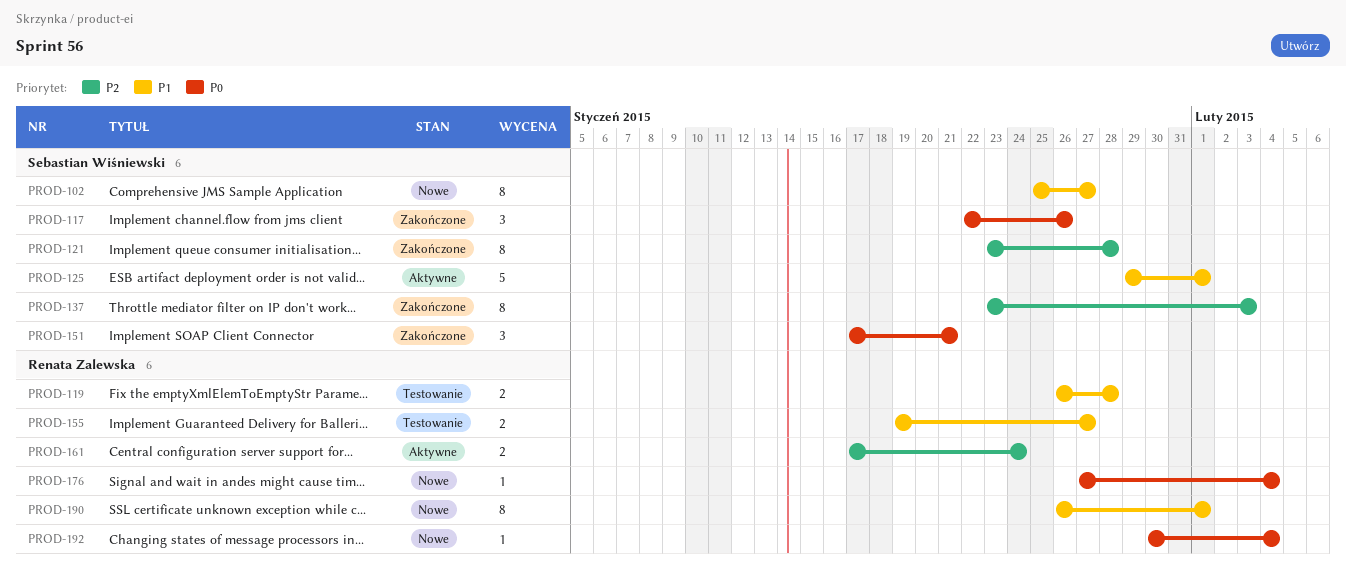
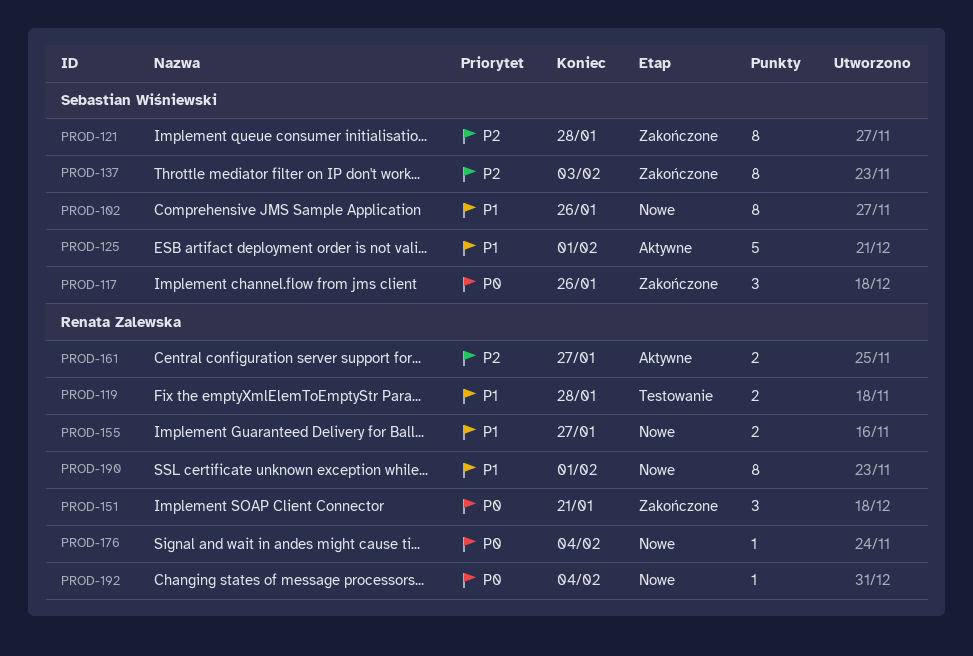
PROD-102, due: Jan 27 -> Jan 26
PROD-151, owner: Sebastian Wiśniewski -> Renata Zalewska
PROD-155, status: Testowanie -> Nowe
PROD-161, due: Jan 24 -> Jan 27

